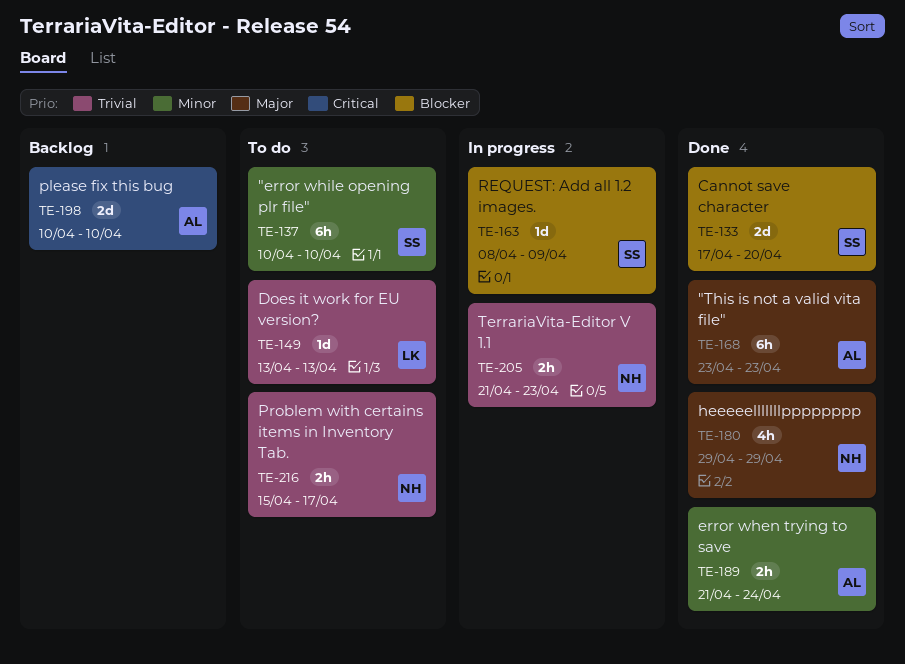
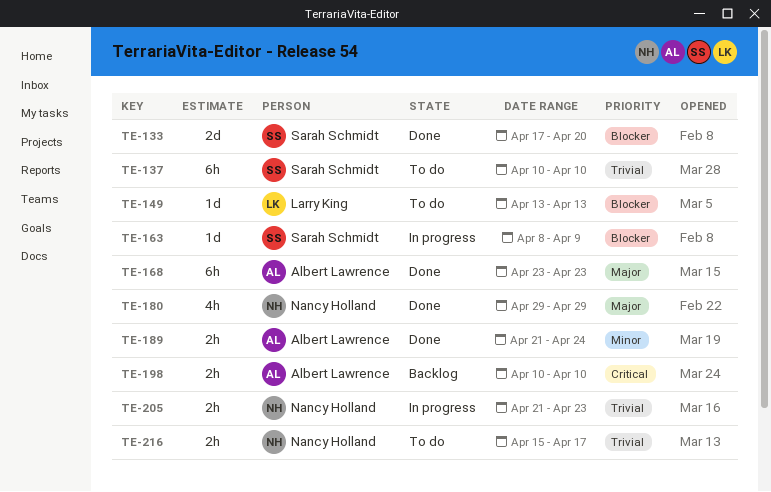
TE-137, priority: Minor -> Trivial
TE-149, priority: Trivial -> Blocker
TE-198, estimate: 2d -> 2h

